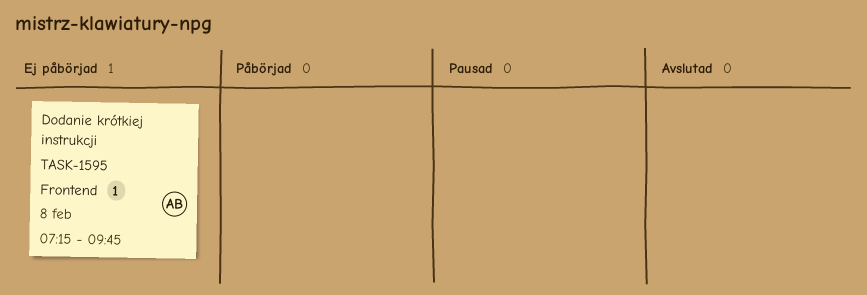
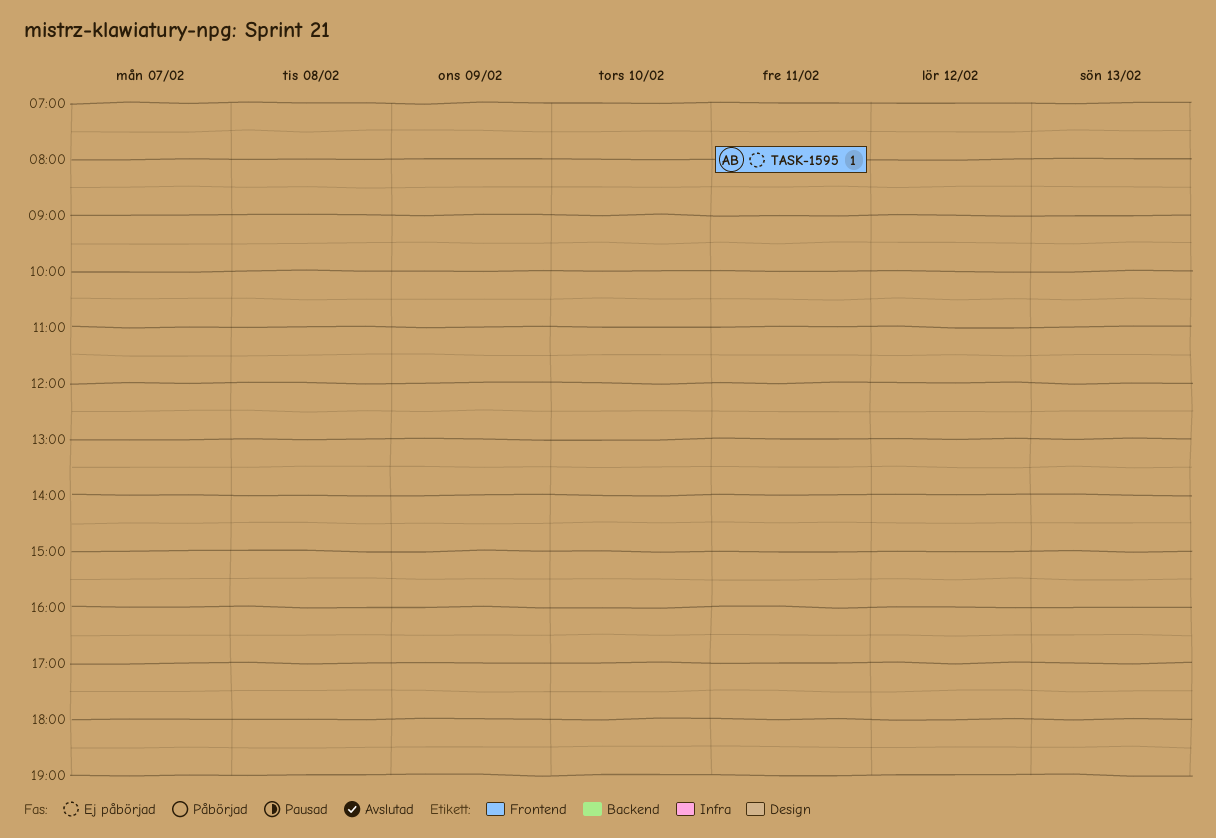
TASK-1595, day: Feb 8 -> Feb 11
TASK-1595, begins: 07:15 -> 07:45
TASK-1595, ends: 09:45 -> 08:15

